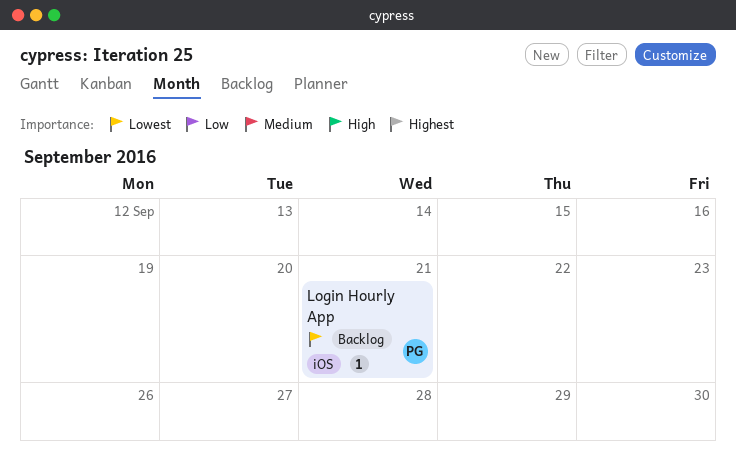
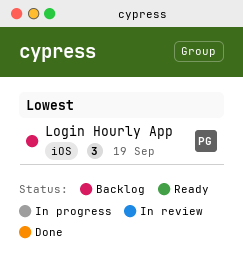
Login Hourly App, estimate: 1 -> 3
Login Hourly App, due: Sep 21 -> Sep 19

